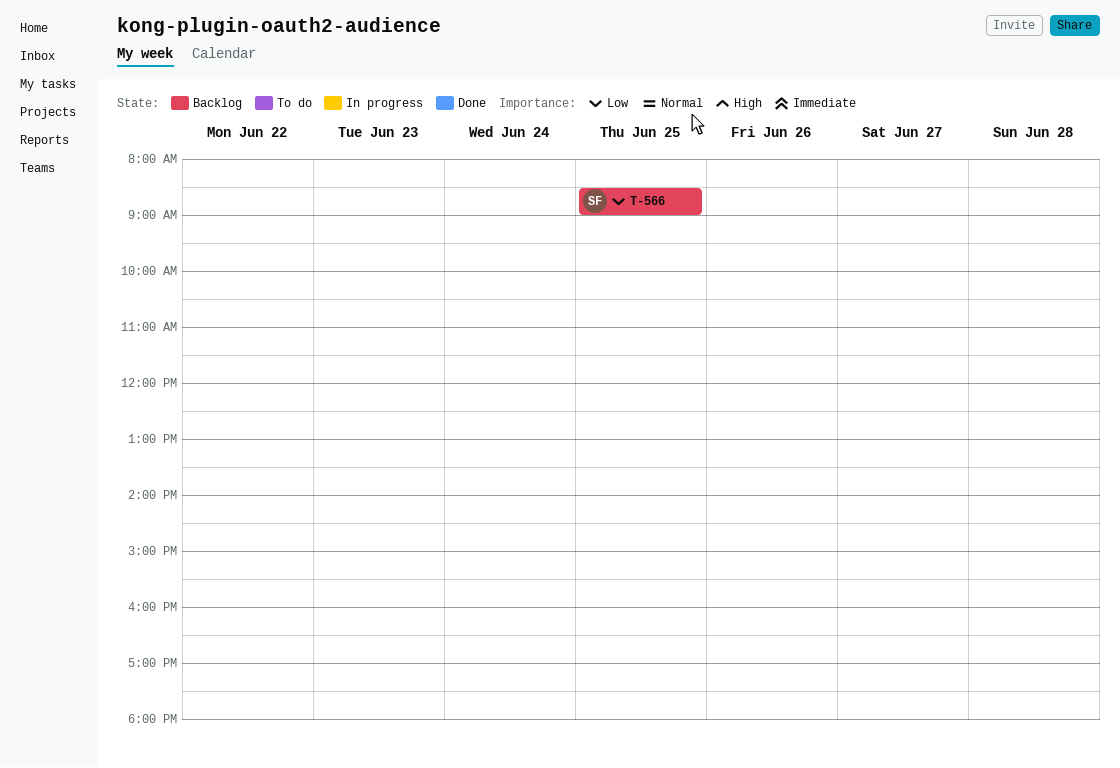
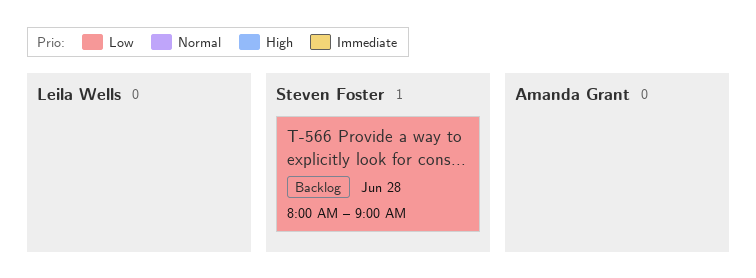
T-566, day: Jun 25 -> Jun 28
T-566, begins: 08:30 -> 08:00

